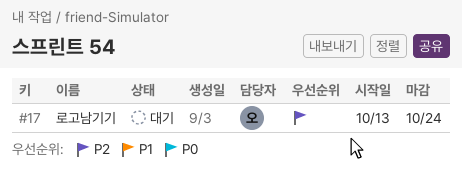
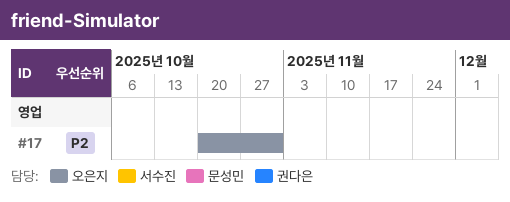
#17, start: Oct 13 -> Oct 20
#17, due: Oct 24 -> Oct 31

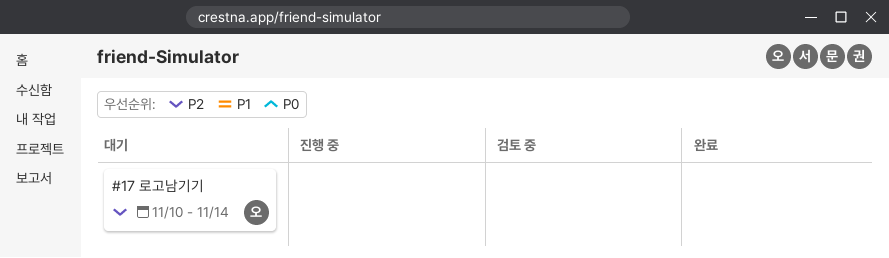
#17, start: Oct 20 -> Nov 10
#17, due: Oct 31 -> Nov 14

